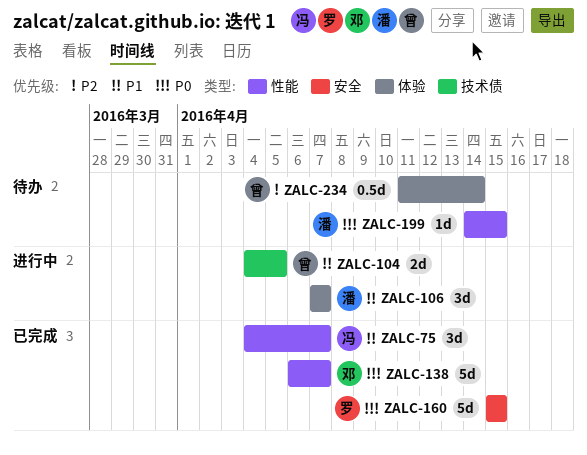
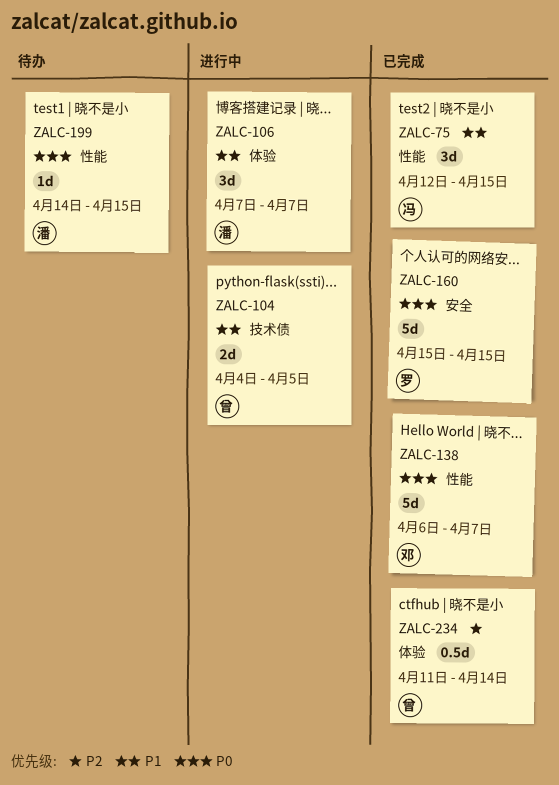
ZALC-75, start: Apr 4 -> Apr 12
ZALC-75, due: Apr 7 -> Apr 15
ZALC-234, status: 待办 -> 已完成

